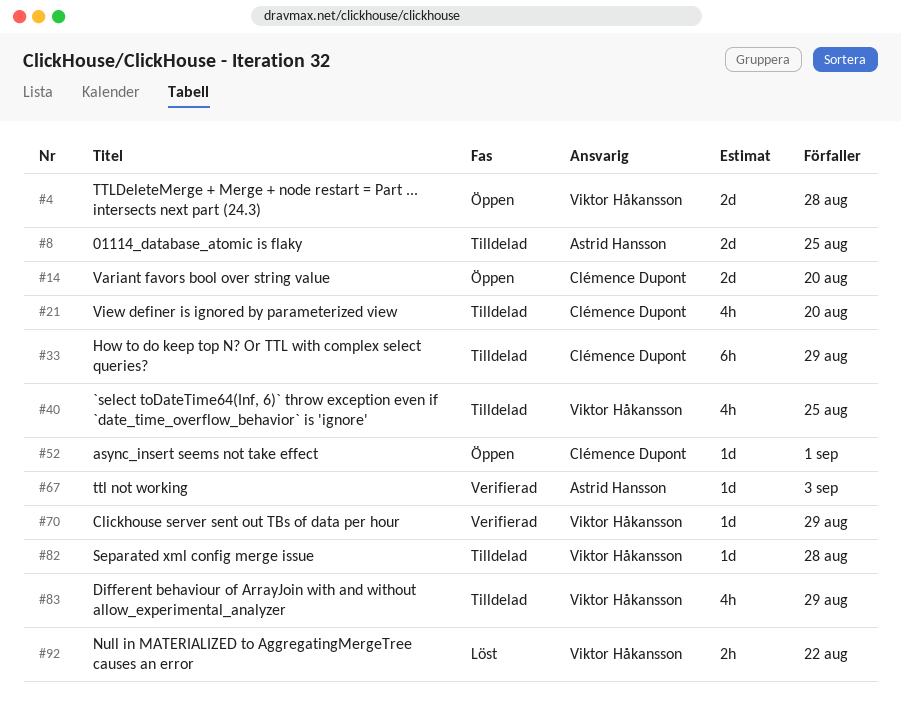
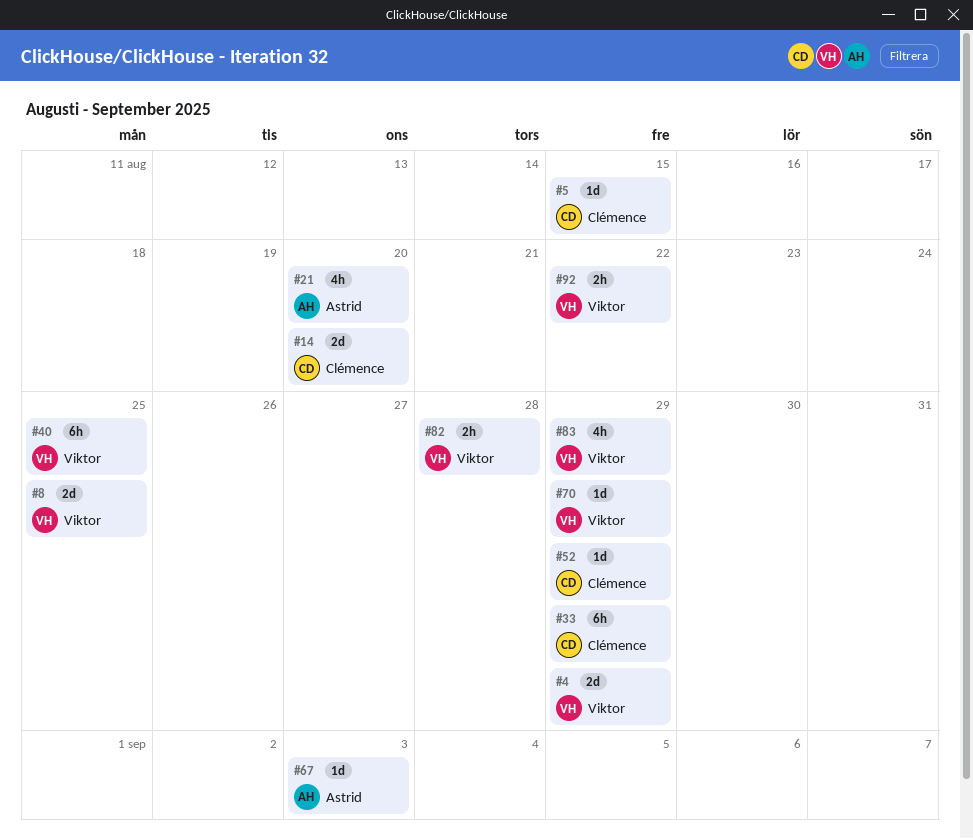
#4, due: Aug 28 -> Aug 29
#5: none -> present
#8, owner: Astrid Hansson -> Viktor Håkansson
#21, owner: Clémence Dupont -> Astrid Hansson
#40, estimate: 4h -> 6h
#52, due: Sep 1 -> Aug 29
#82, estimate: 1d -> 2h

